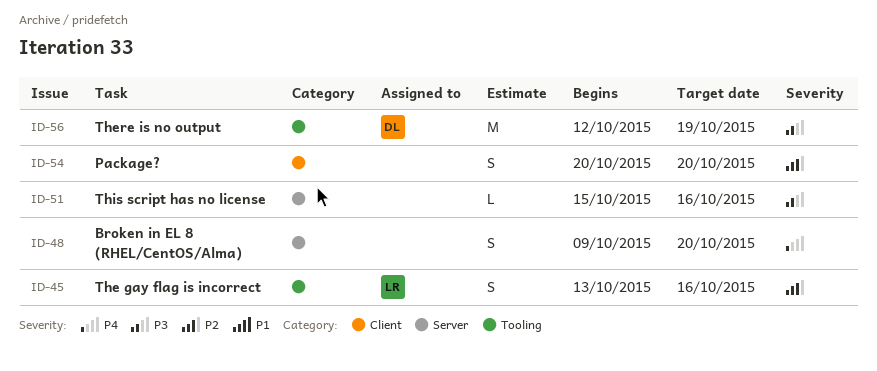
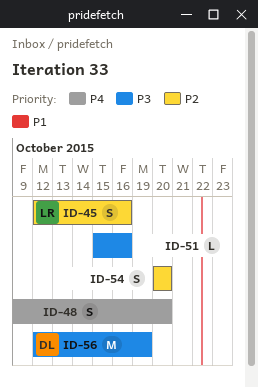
ID-45, start: Oct 13 -> Oct 12

